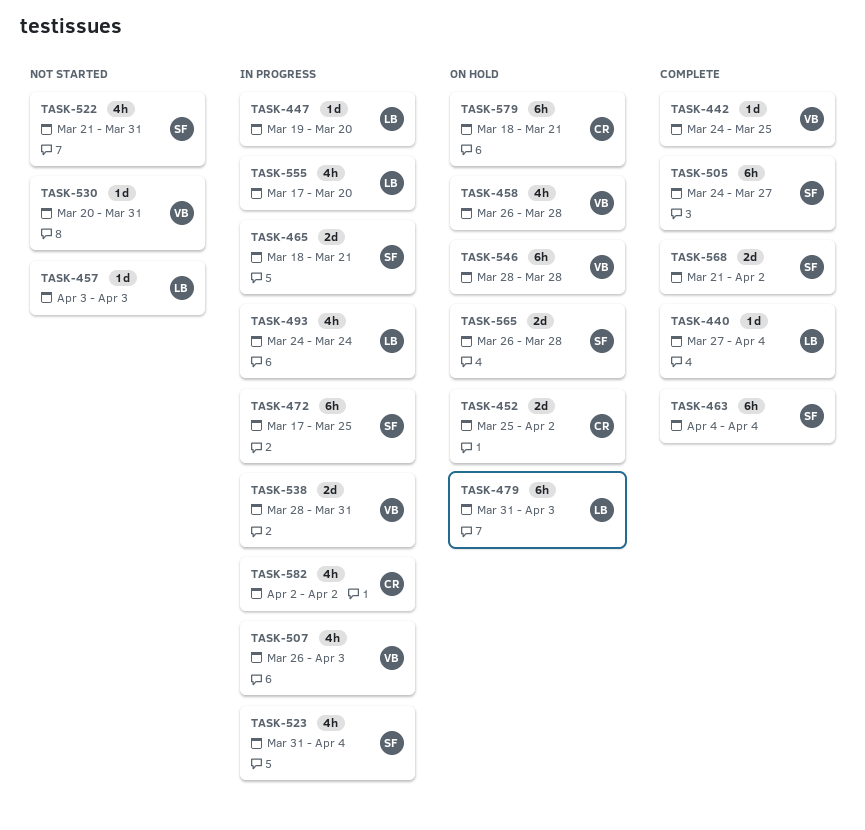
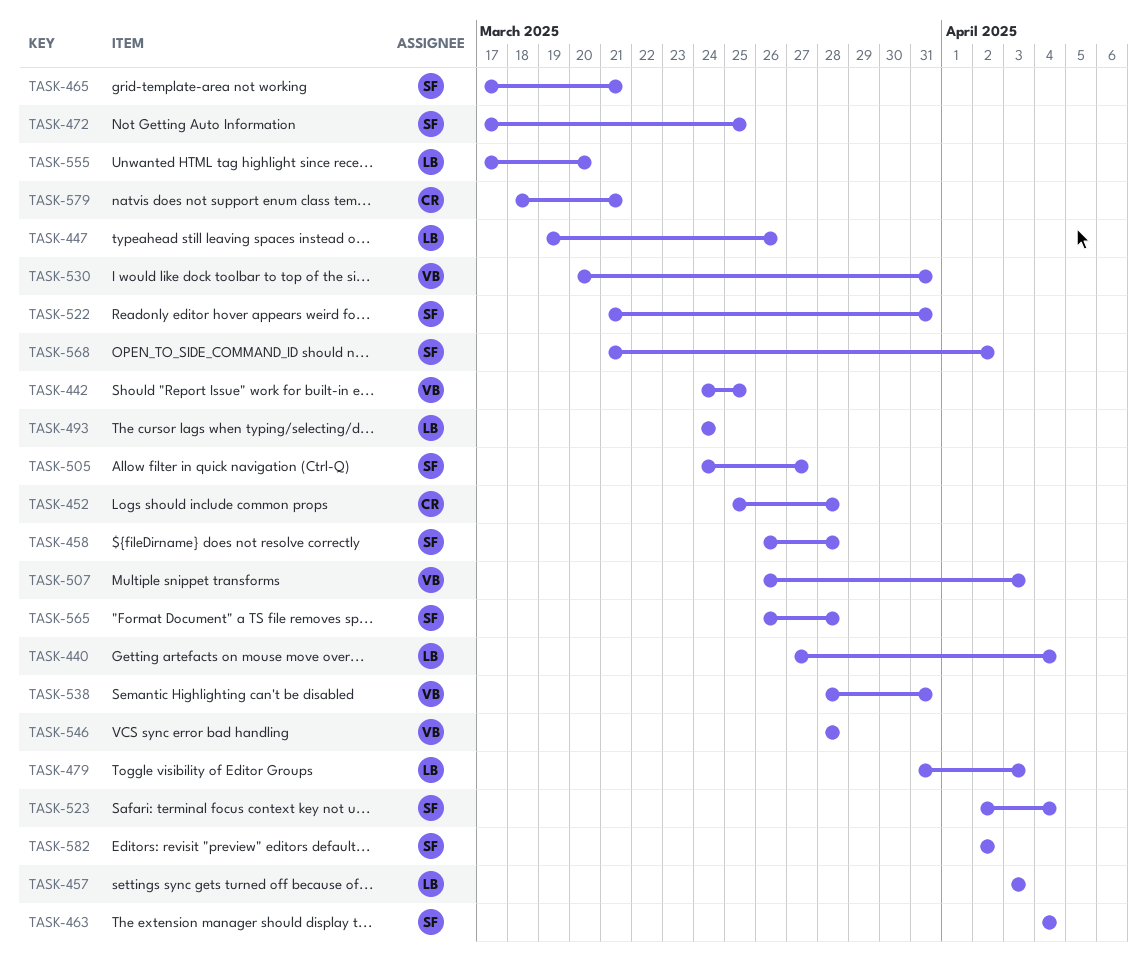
TASK-447, due: Mar 20 -> Mar 26
TASK-452, due: Apr 2 -> Mar 28
TASK-458, owner: VB -> SF
TASK-465, start: Mar 18 -> Mar 17
TASK-523, start: Mar 31 -> Apr 2
TASK-582, owner: CR -> SF

